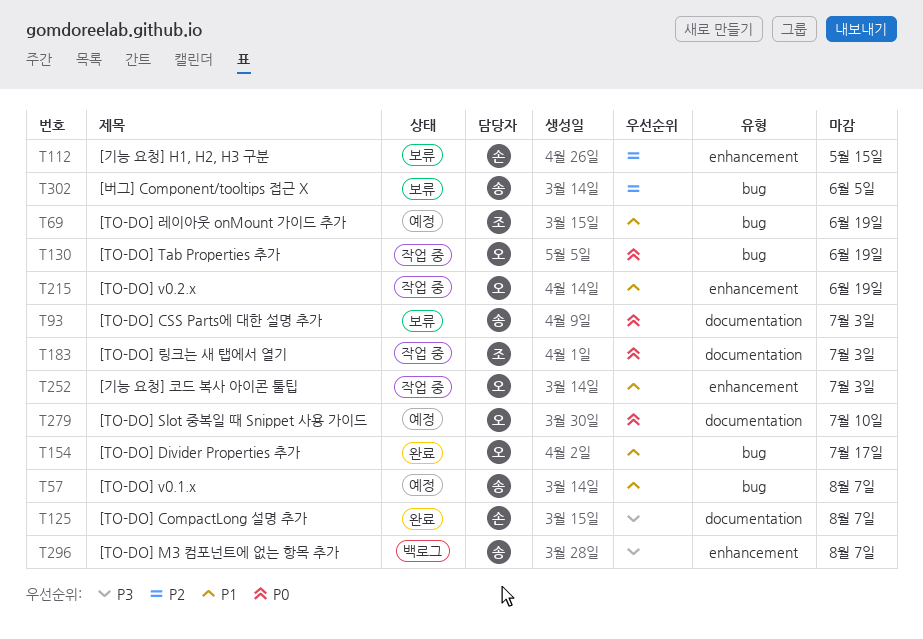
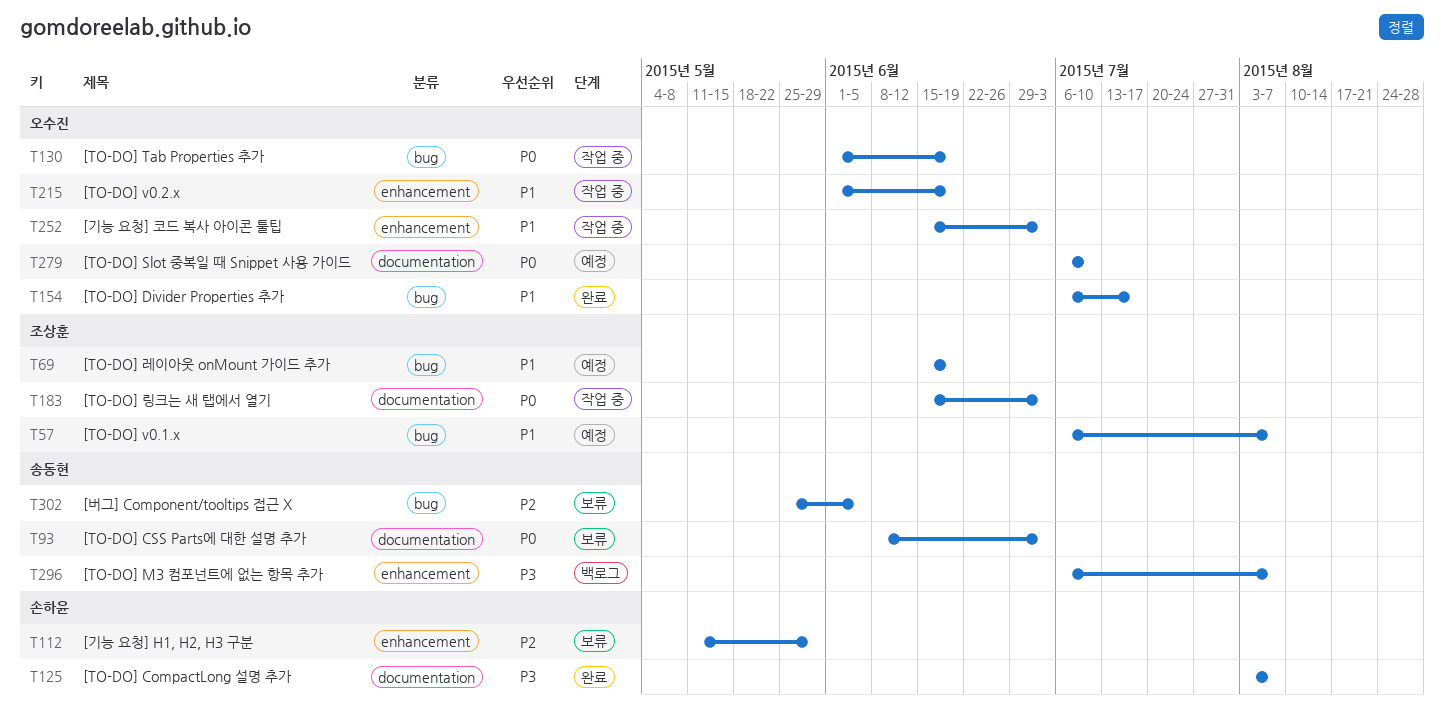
T57, owner: 송동현 -> 조상훈
T112, due: May 15 -> May 29

